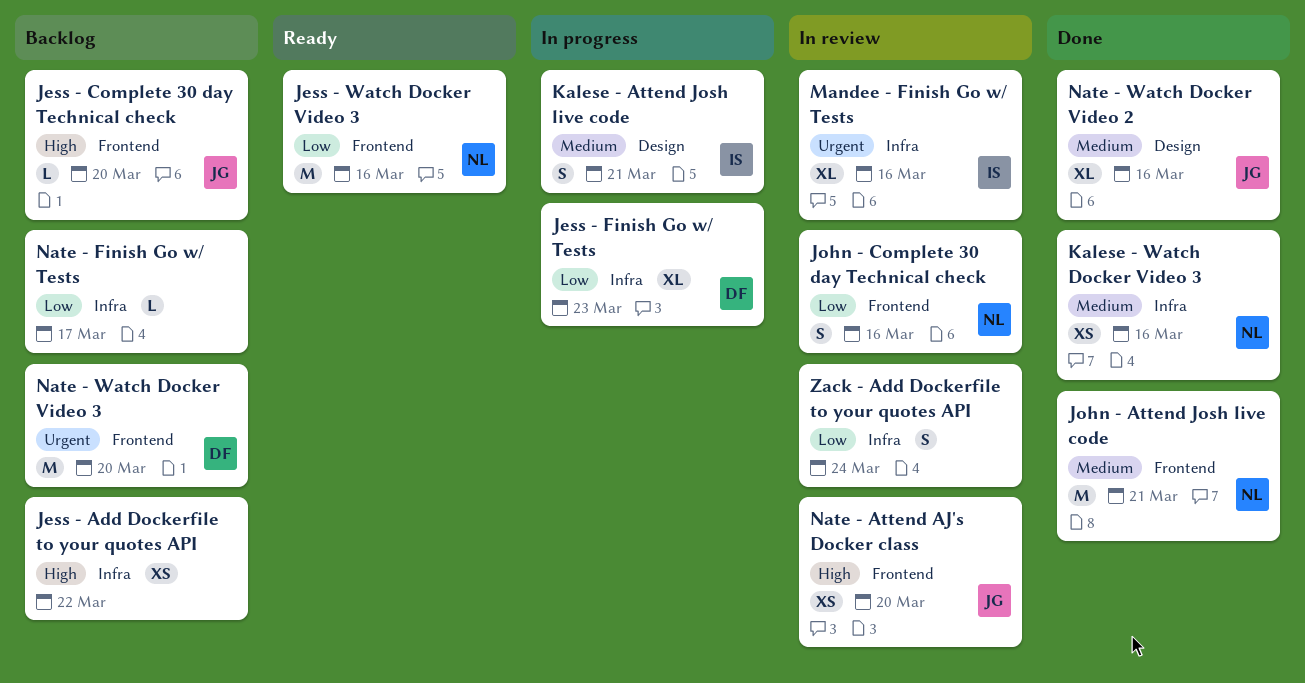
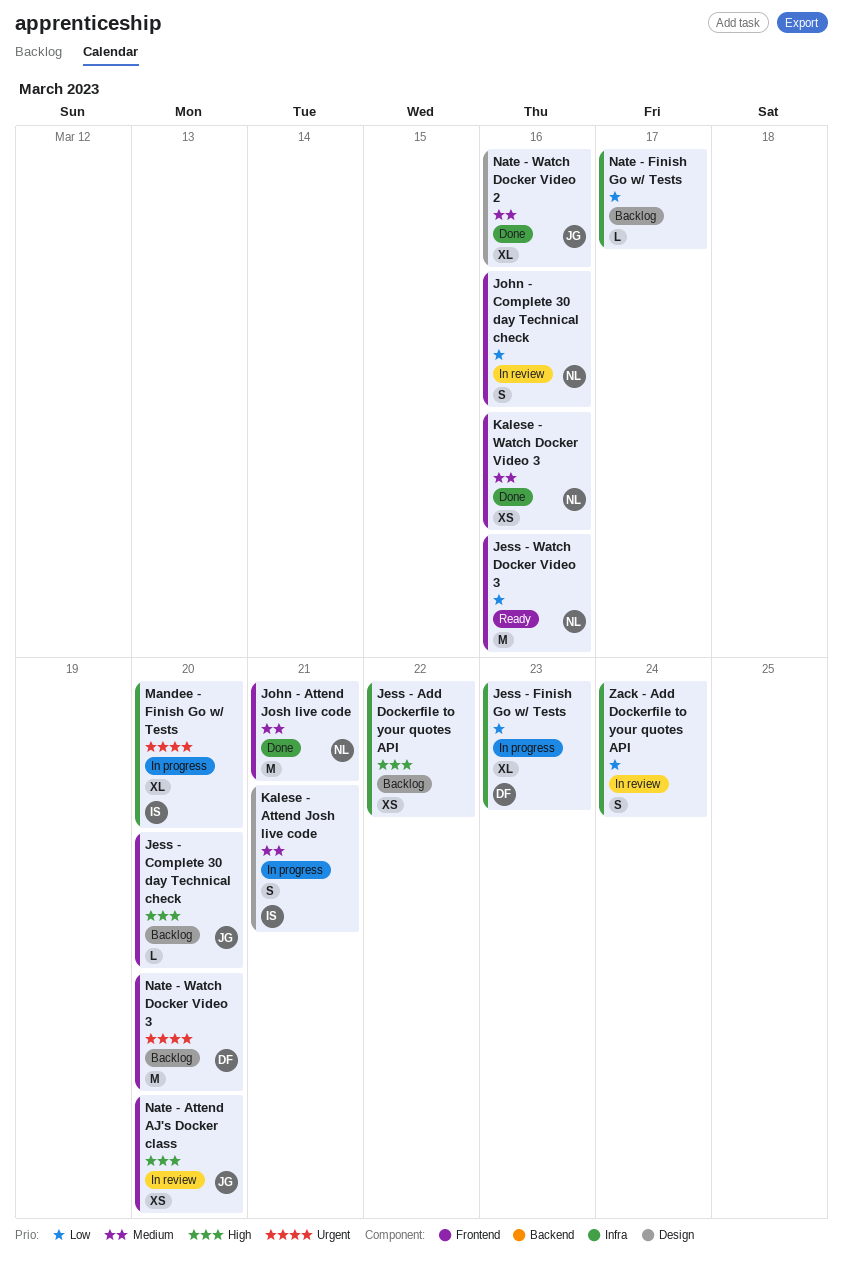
Kalese - Watch Docker Video 3, label: Infra -> Frontend
Mandee - Finish Go w/ Tests, status: In review -> In progress
Mandee - Finish Go w/ Tests, due: Mar 16 -> Mar 20

